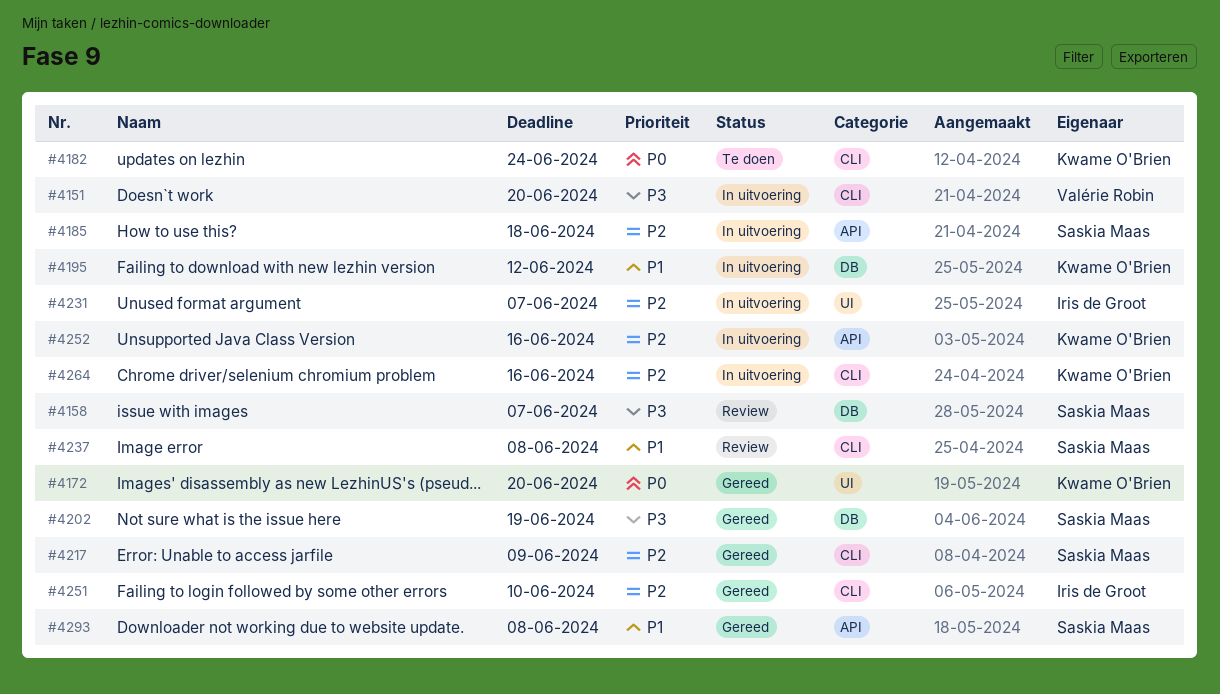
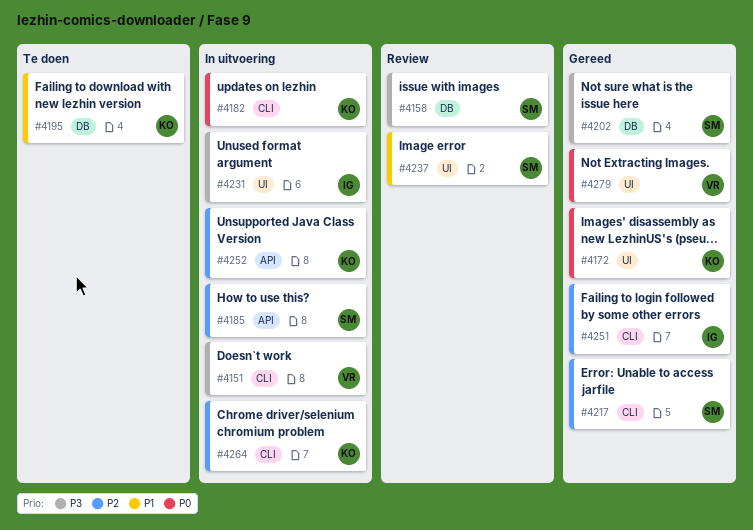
#4182, status: Te doen -> In uitvoering
#4195, status: In uitvoering -> Te doen
#4231, priority: P2 -> P3
#4237, label: CLI -> UI
#4279: none -> present
#4293: present -> none

